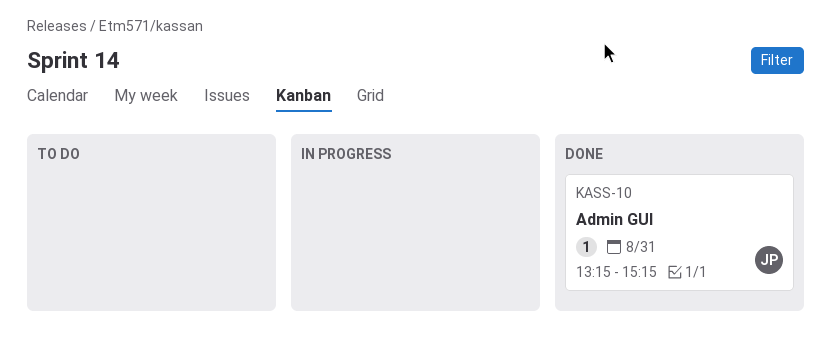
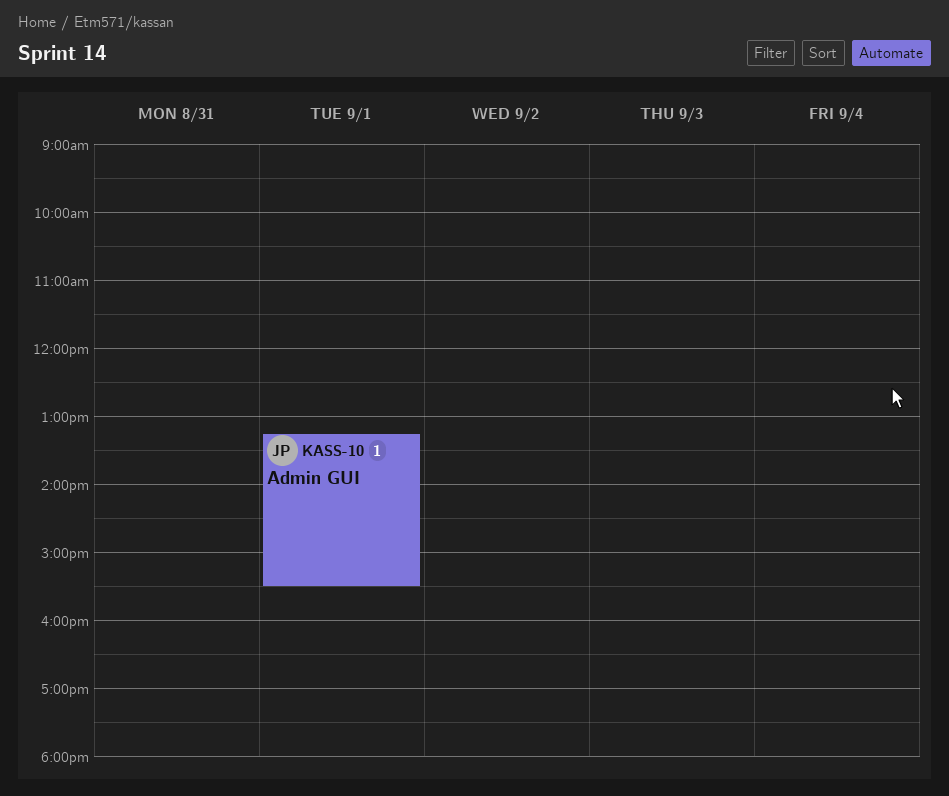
KASS-10, day: Aug 31 -> Sep 1
KASS-10, ends: 15:15 -> 15:30

